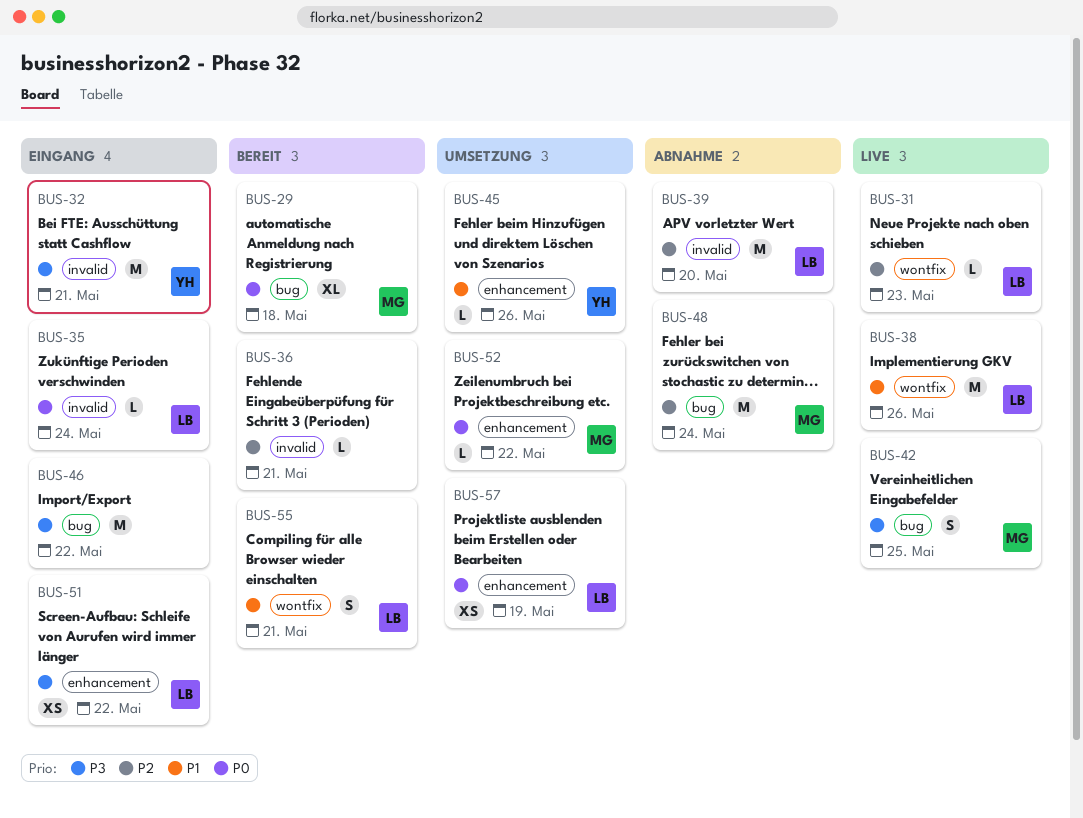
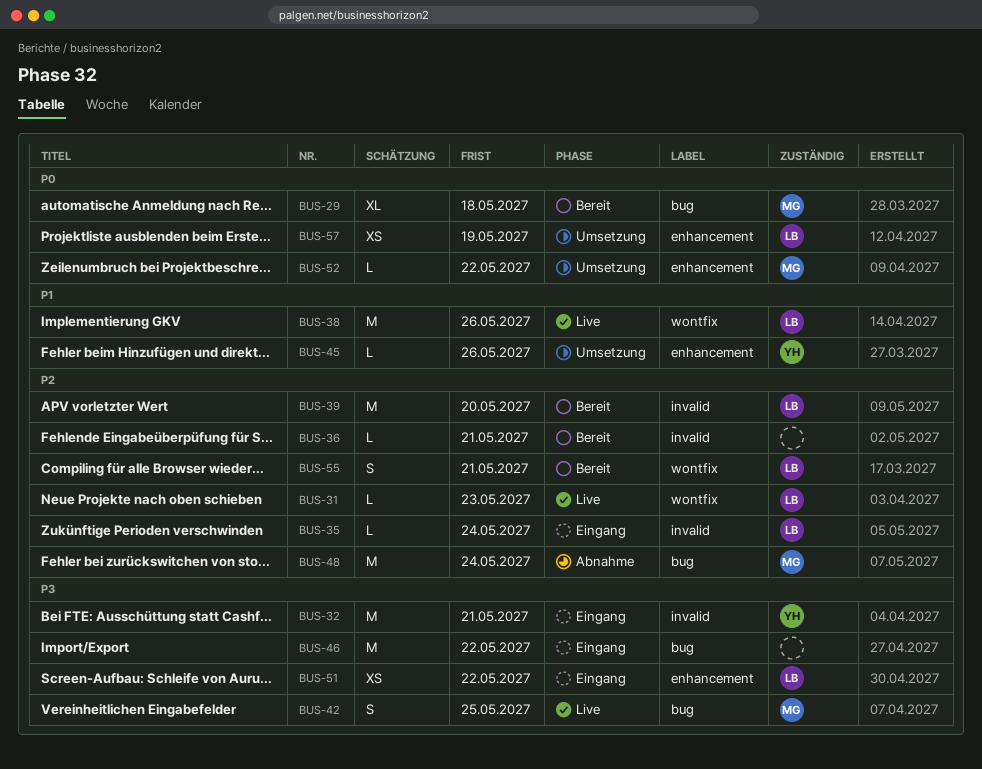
BUS-35, priority: P0 -> P2
BUS-39, status: Abnahme -> Bereit
BUS-55, priority: P1 -> P2

